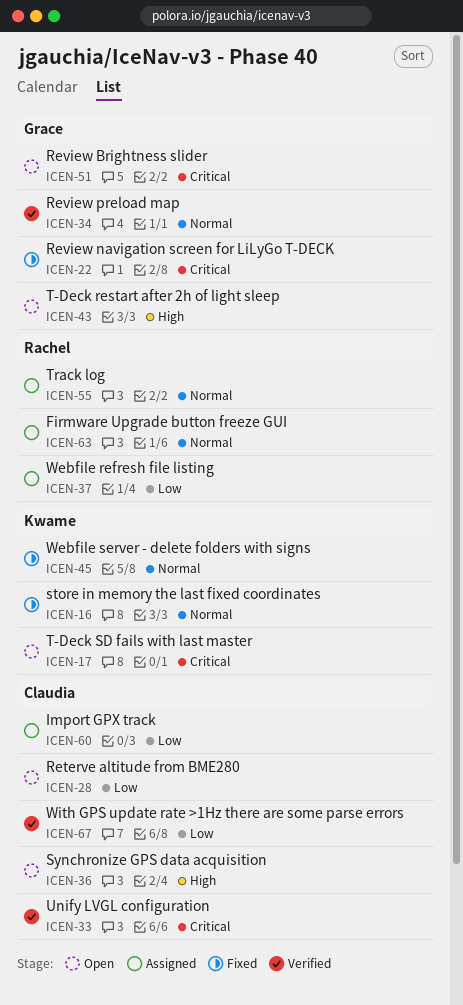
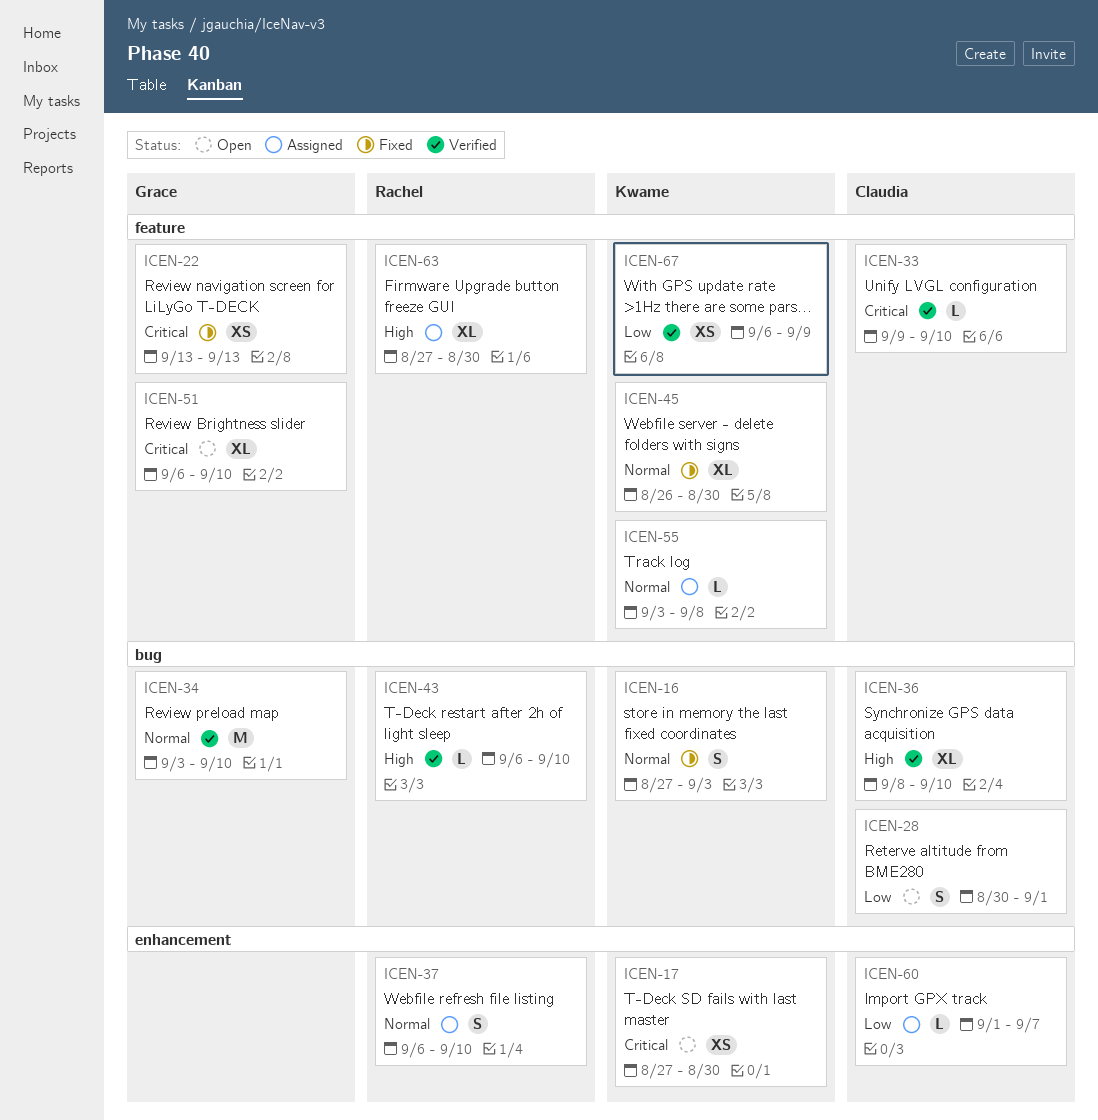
ICEN-36, status: Open -> Verified
ICEN-37, priority: Low -> Normal
ICEN-43, status: Open -> Verified
ICEN-43, owner: Grace -> Rachel
ICEN-55, owner: Rachel -> Kwame
ICEN-63, priority: Normal -> High
ICEN-67, owner: Claudia -> Kwame

